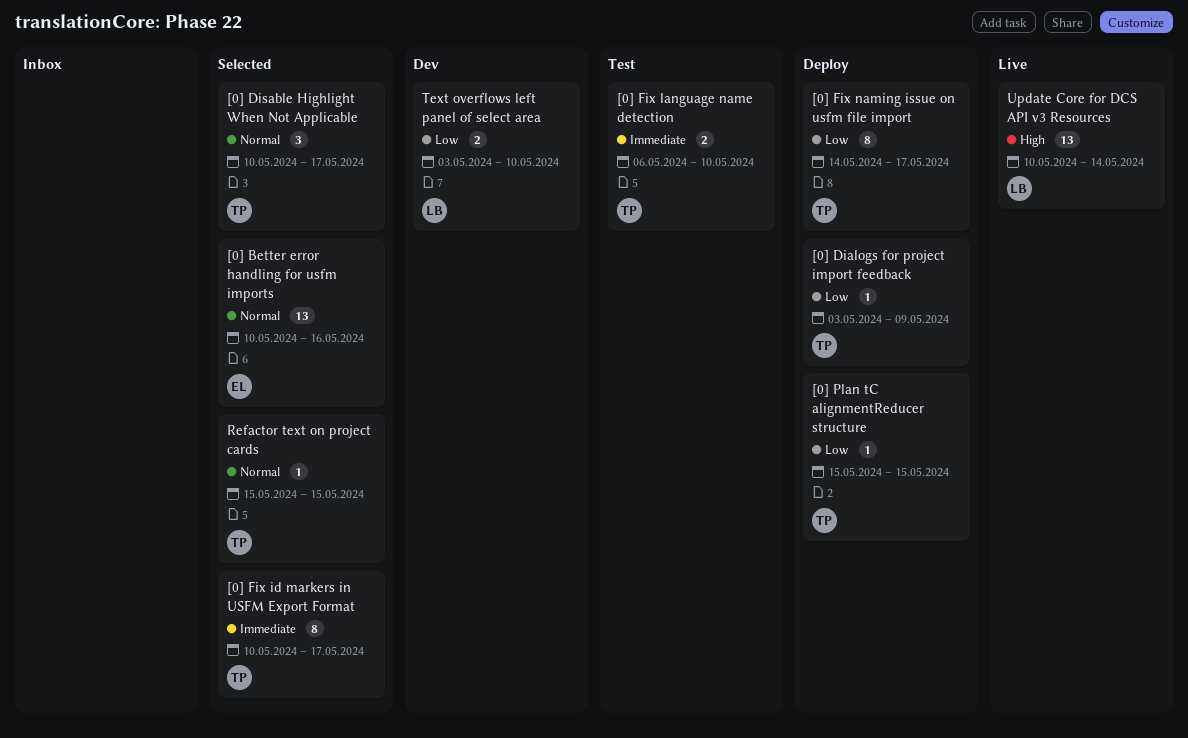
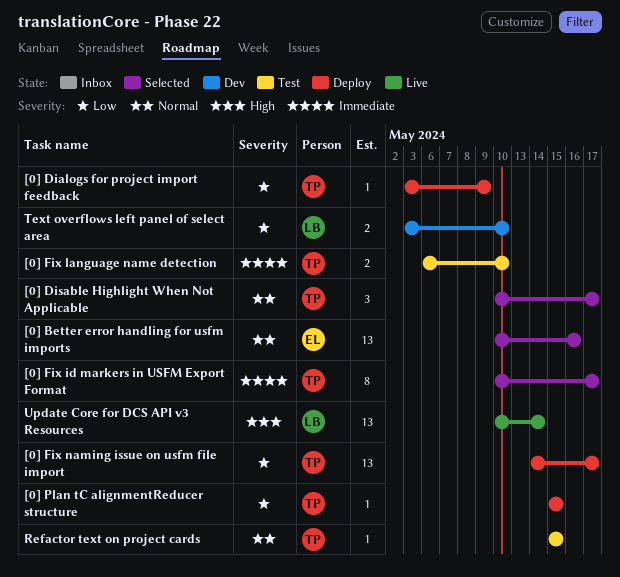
[0] Fix naming issue on usfm file import, estimate: 8 -> 13
Refactor text on project cards, status: Selected -> Test

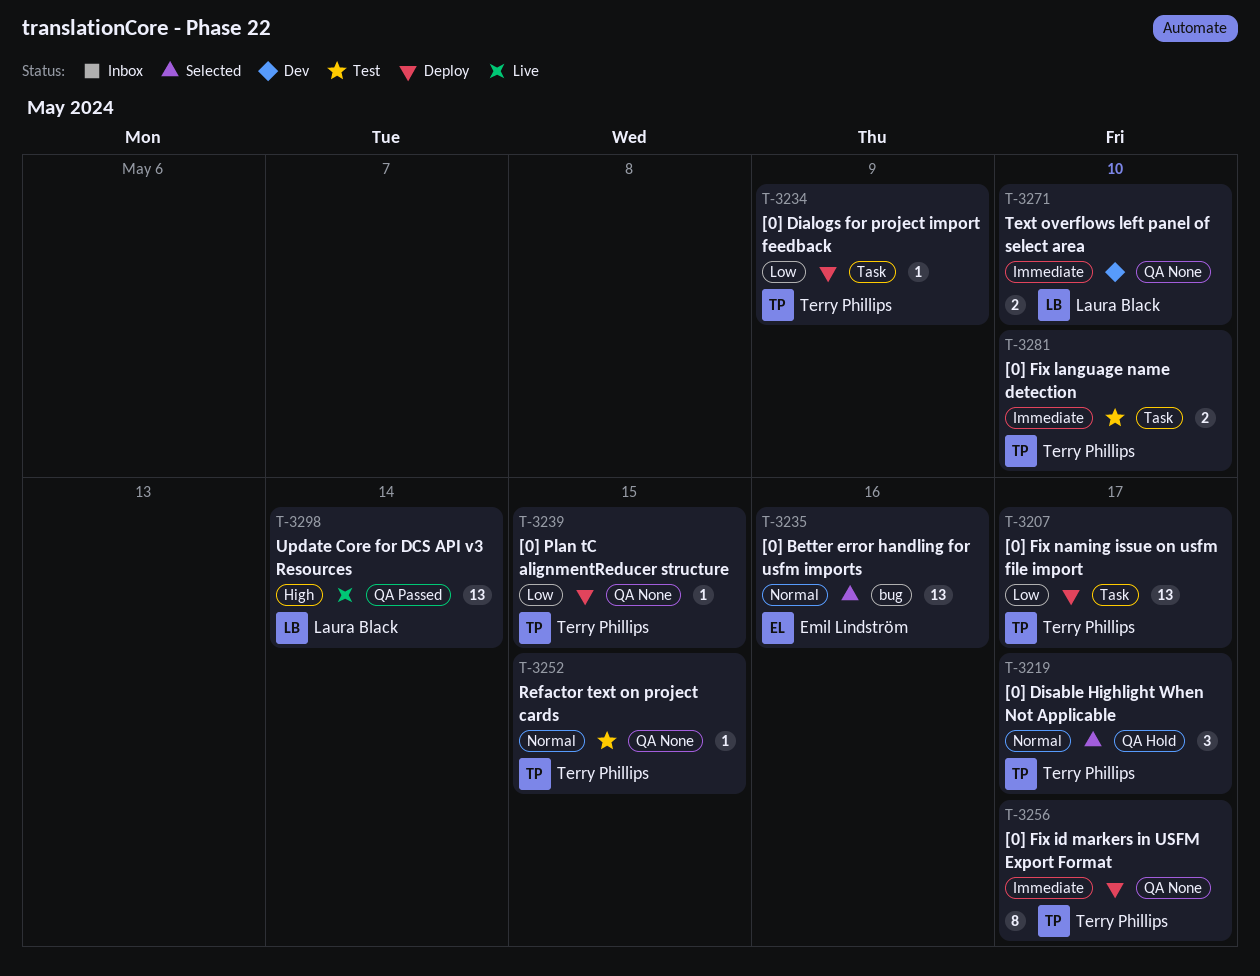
[0] Fix id markers in USFM Export Format, status: Selected -> Deploy
Text overflows left panel of select area, priority: Low -> Immediate

